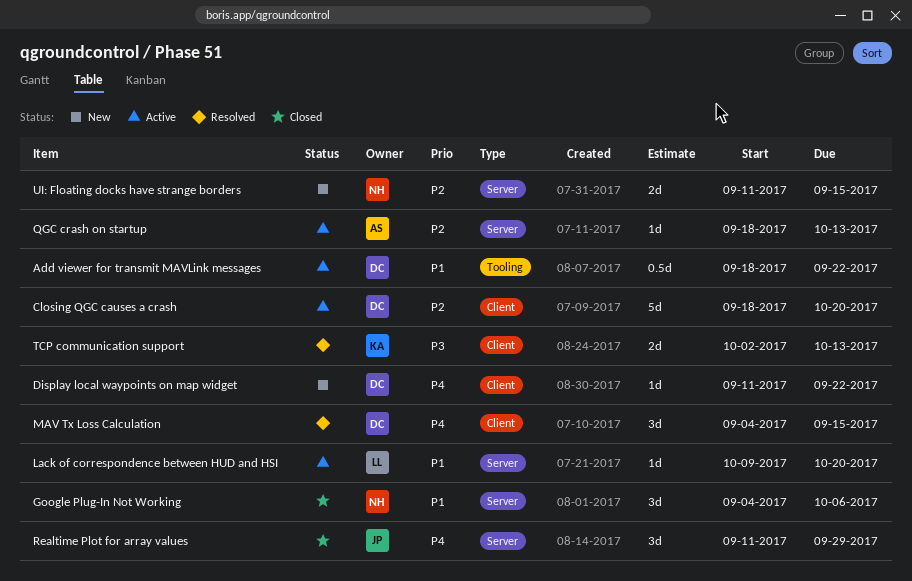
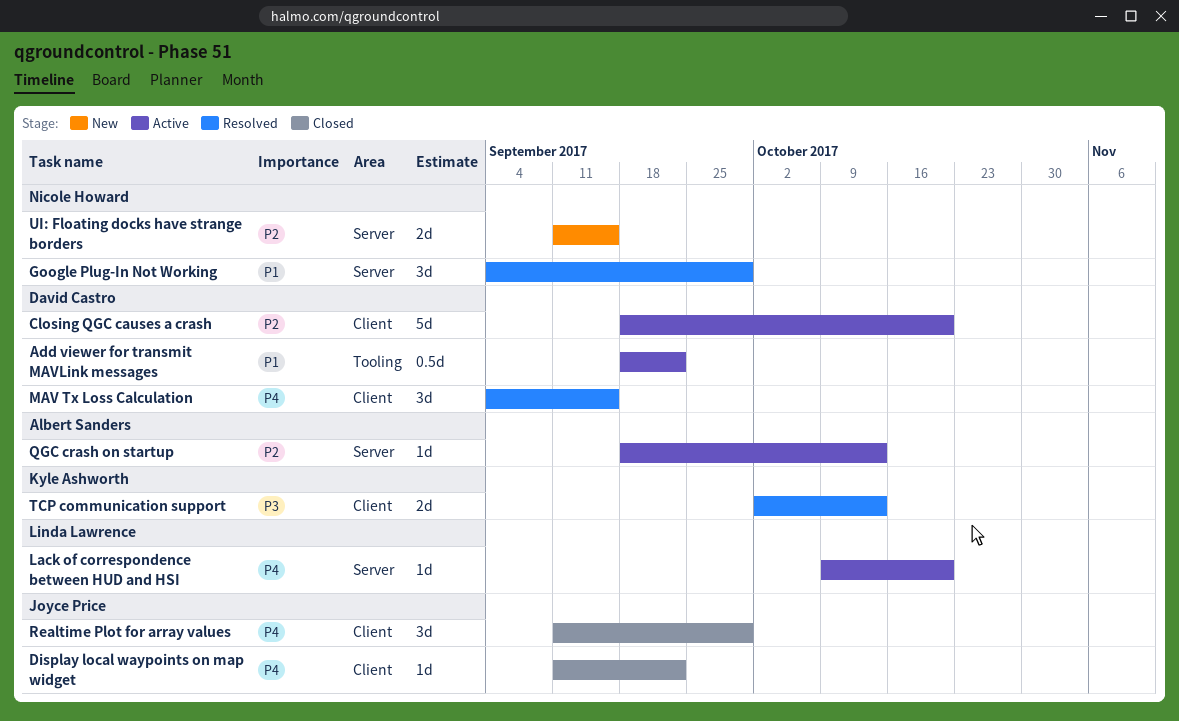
Display local waypoints on map widget, status: New -> Closed
Display local waypoints on map widget, owner: David Castro -> Joyce Price
Google Plug-In Not Working, status: Closed -> Resolved
Google Plug-In Not Working, due: Oct 6 -> Sep 29
Lack of correspondence between HUD and HSI, priority: P1 -> P4
Realtime Plot for array values, label: Server -> Client

